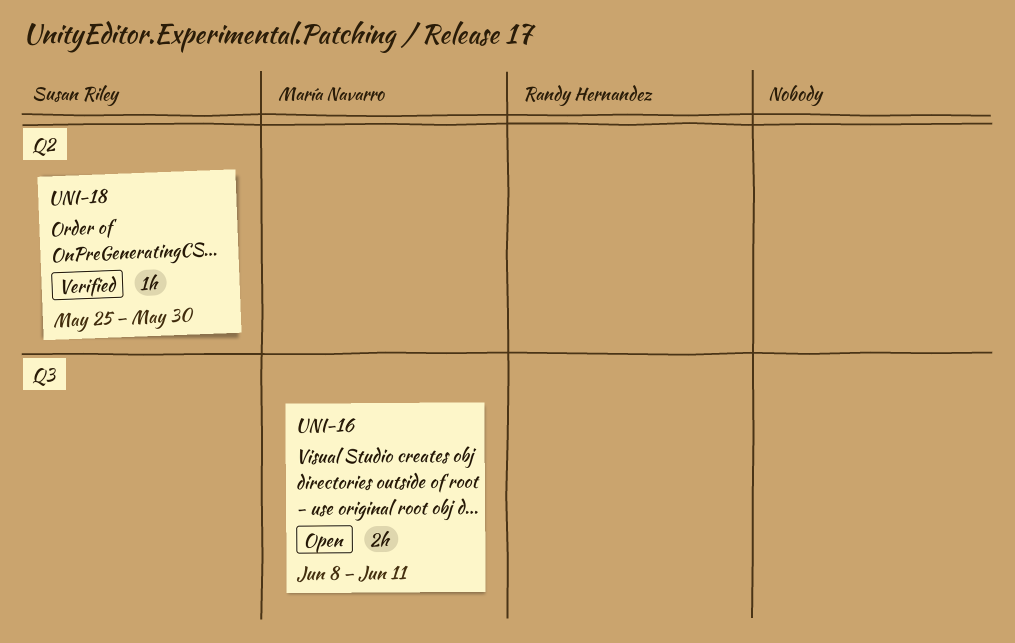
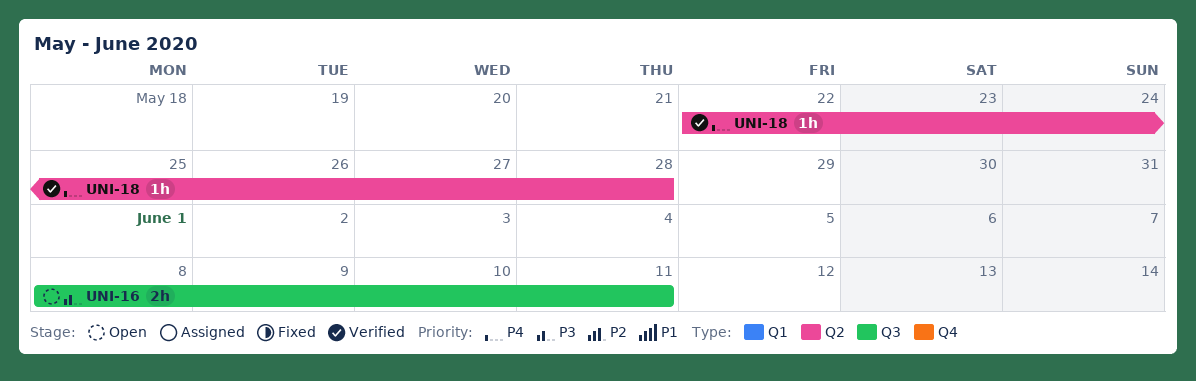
UNI-18, start: May 25 -> May 22
UNI-18, due: May 30 -> May 28

